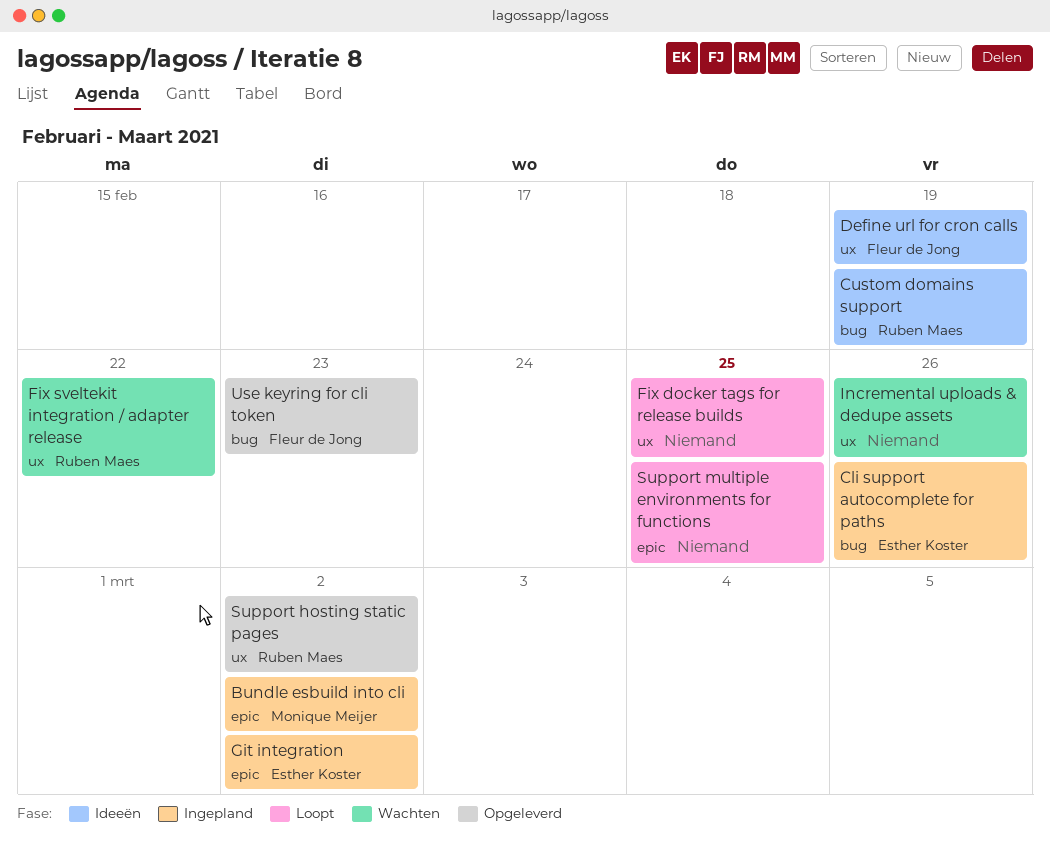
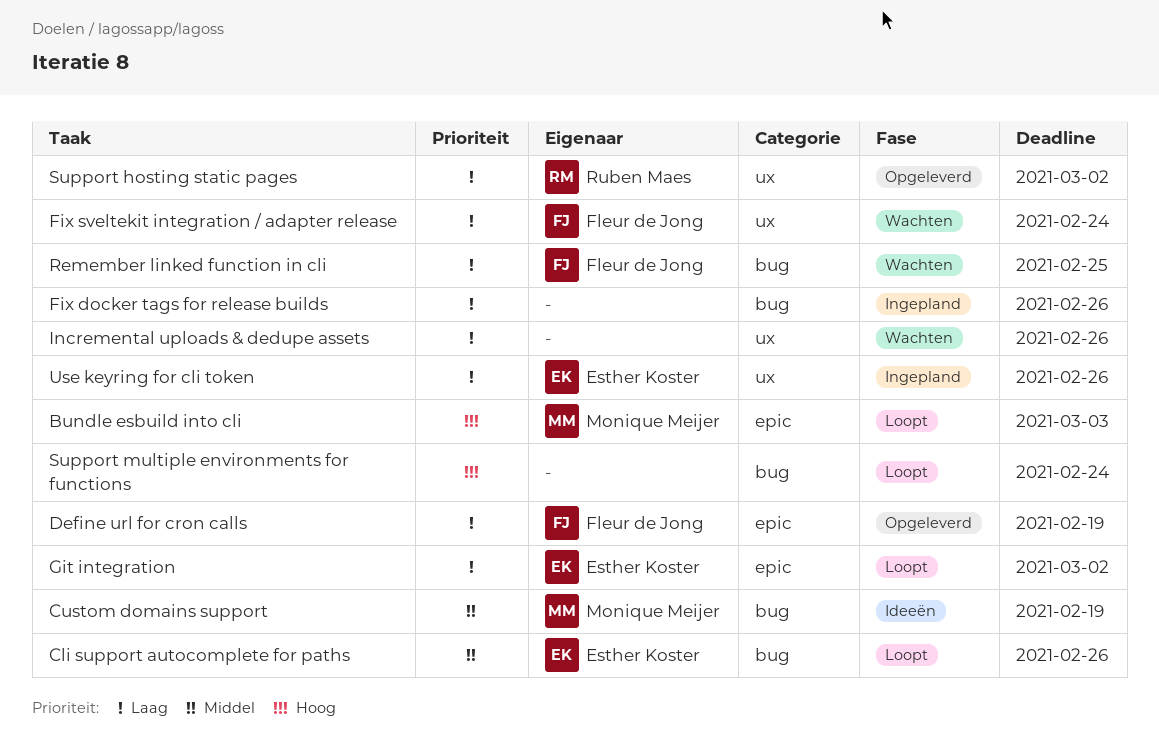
Bundle esbuild into cli, status: Ingepland -> Loopt
Bundle esbuild into cli, due: Mar 2 -> Mar 3
Cli support autocomplete for paths, status: Ingepland -> Loopt
Custom domains support, owner: Ruben Maes -> Monique Meijer
Define url for cron calls, status: Ideeën -> Opgeleverd
Define url for cron calls, label: ux -> epic
Fix docker tags for release builds, status: Loopt -> Ingepland
Fix docker tags for release builds, label: ux -> bug
Fix docker tags for release builds, due: Feb 25 -> Feb 26
Fix sveltekit integration / adapter release, owner: Ruben Maes -> Fleur de Jong
Fix sveltekit integration / adapter release, due: Feb 22 -> Feb 24
Git integration, status: Ingepland -> Loopt
Remember linked function in cli: none -> present
Support multiple environments for functions, label: epic -> bug
Support multiple environments for functions, due: Feb 25 -> Feb 24
Use keyring for cli token, status: Opgeleverd -> Ingepland
Use keyring for cli token, owner: Fleur de Jong -> Esther Koster
Use keyring for cli token, label: bug -> ux
Use keyring for cli token, due: Feb 23 -> Feb 26

